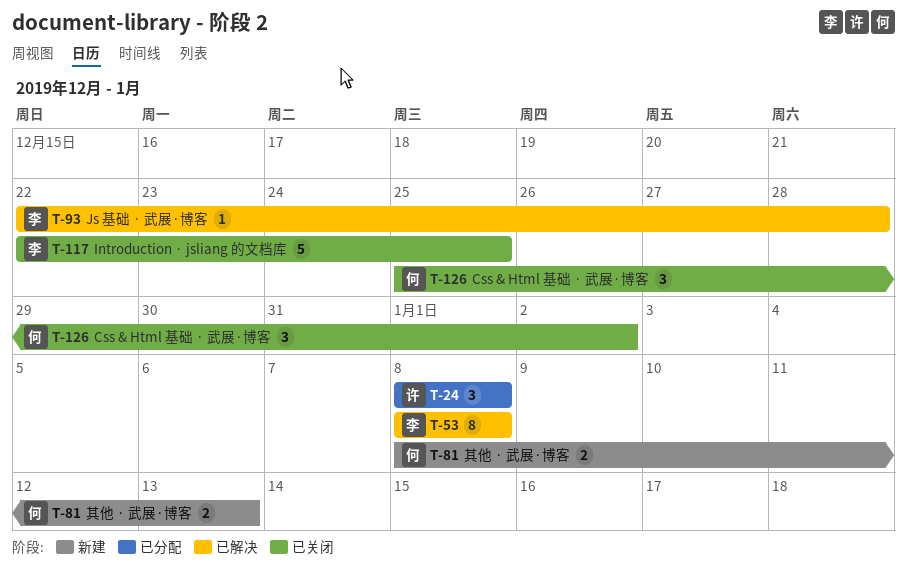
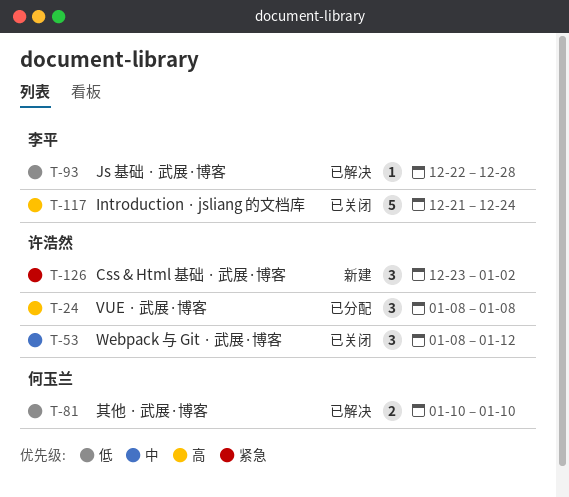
T-53, status: 已解决 -> 已关闭
T-53, owner: 李平 -> 许浩然
T-53, estimate: 8 -> 3
T-53, due: Jan 8 -> Jan 12
T-81, status: 新建 -> 已解决
T-81, start: Jan 8 -> Jan 10
T-81, due: Jan 13 -> Jan 10
T-117, start: Dec 22 -> Dec 21
T-117, due: Dec 25 -> Dec 24
T-126, status: 已关闭 -> 新建
T-126, owner: 何玉兰 -> 许浩然
T-126, start: Dec 25 -> Dec 23

